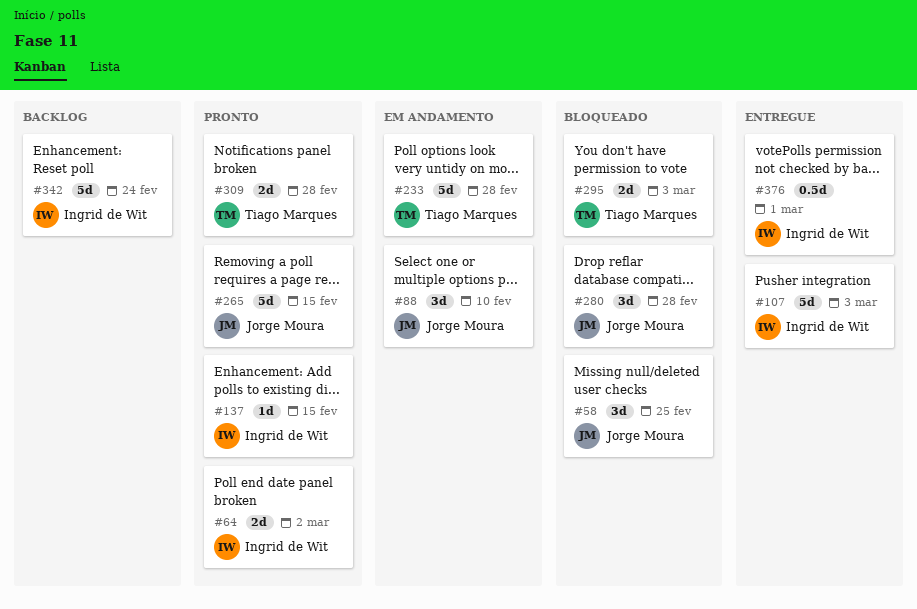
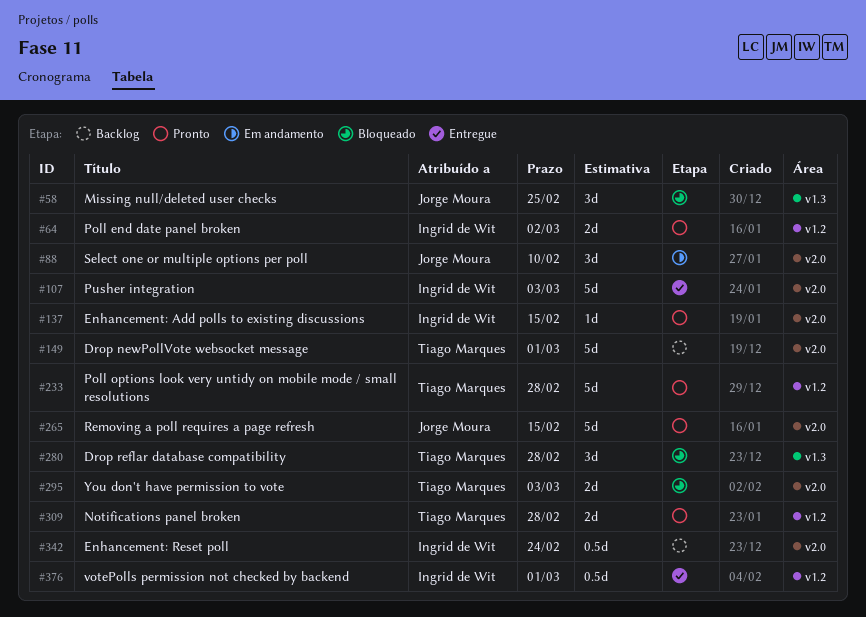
#149: none -> present
#233, status: Em andamento -> Pronto
#280, owner: Jorge Moura -> Tiago Marques
#342, estimate: 5d -> 0.5d

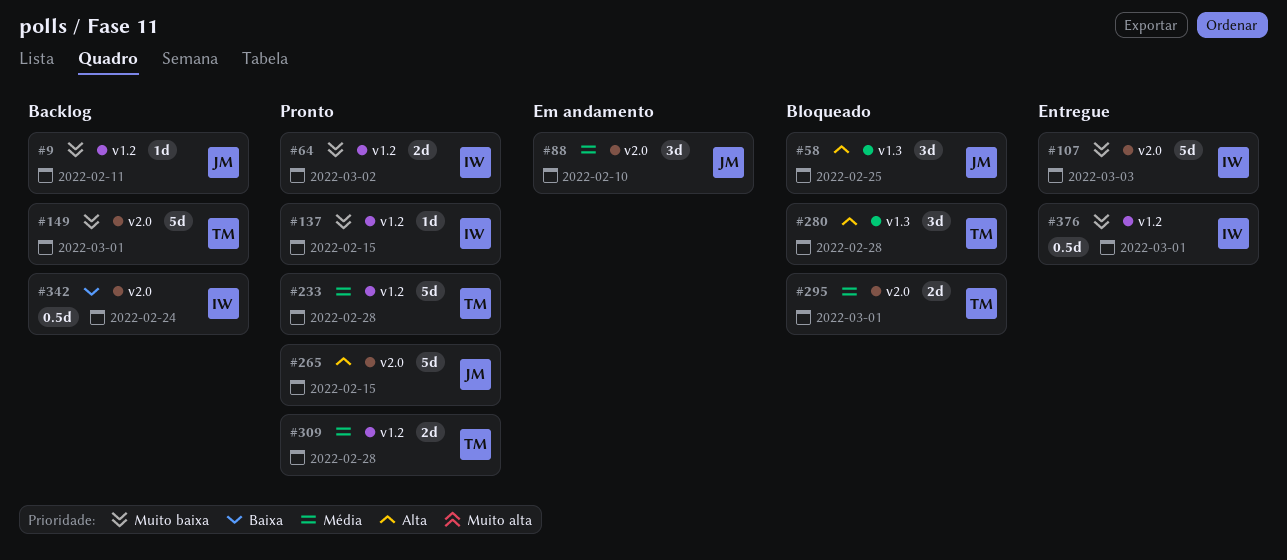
#9: none -> present
#137, label: v2.0 -> v1.2
#295, due: Mar 3 -> Mar 1

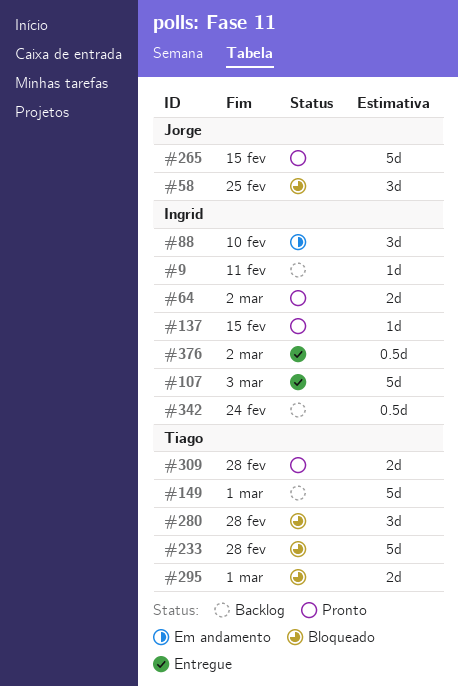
#9, owner: Jorge -> Ingrid
#88, owner: Jorge -> Ingrid
#233, status: Pronto -> Bloqueado
#376, due: Mar 1 -> Mar 2

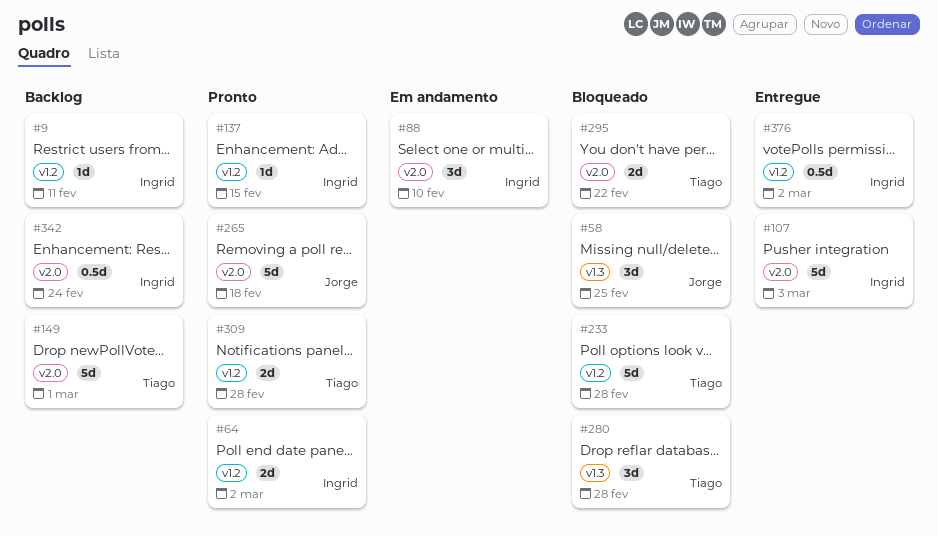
#265, due: Feb 15 -> Feb 18
#295, due: Mar 1 -> Feb 22

